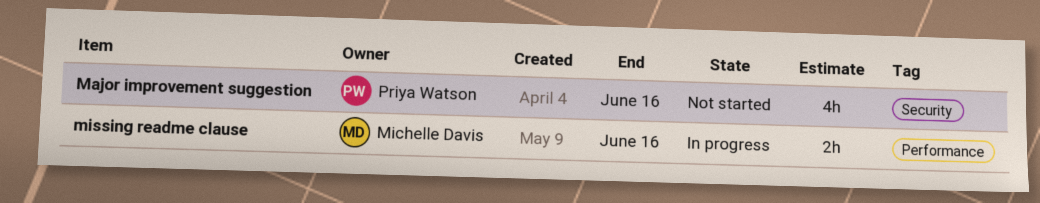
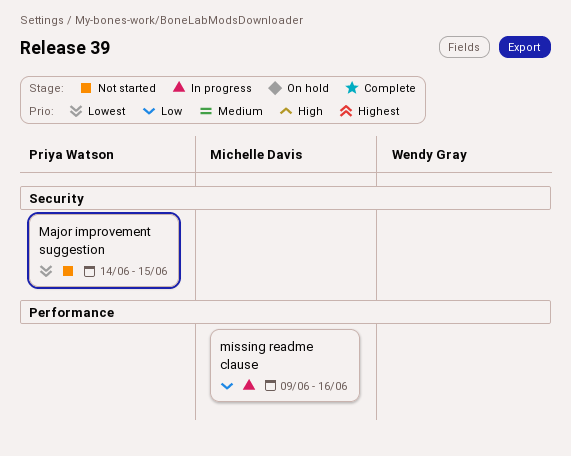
Major improvement suggestion, due: Jun 16 -> Jun 15

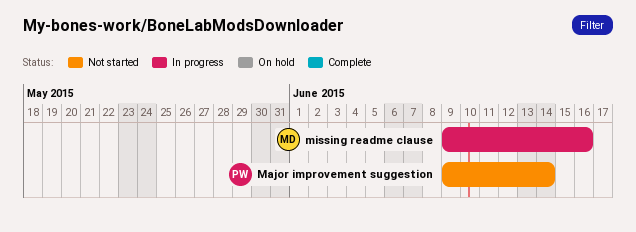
Major improvement suggestion, start: Jun 14 -> Jun 9
Major improvement suggestion, due: Jun 15 -> Jun 14

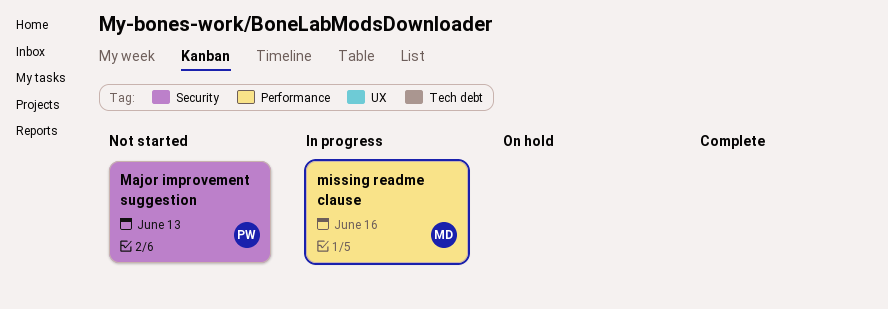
Major improvement suggestion, due: Jun 14 -> Jun 13

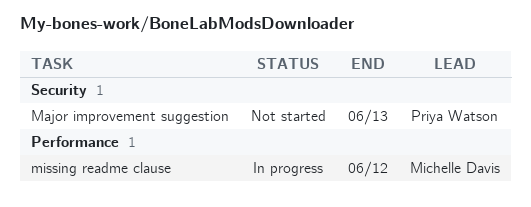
missing readme clause, due: Jun 16 -> Jun 12

